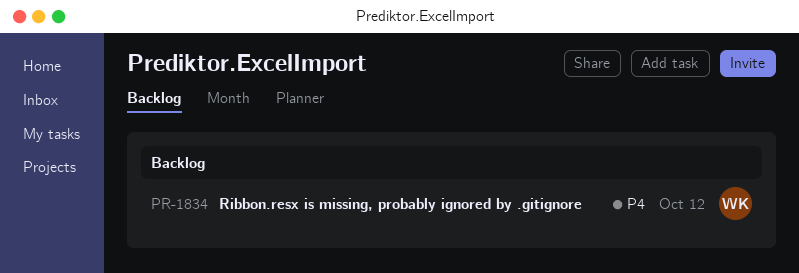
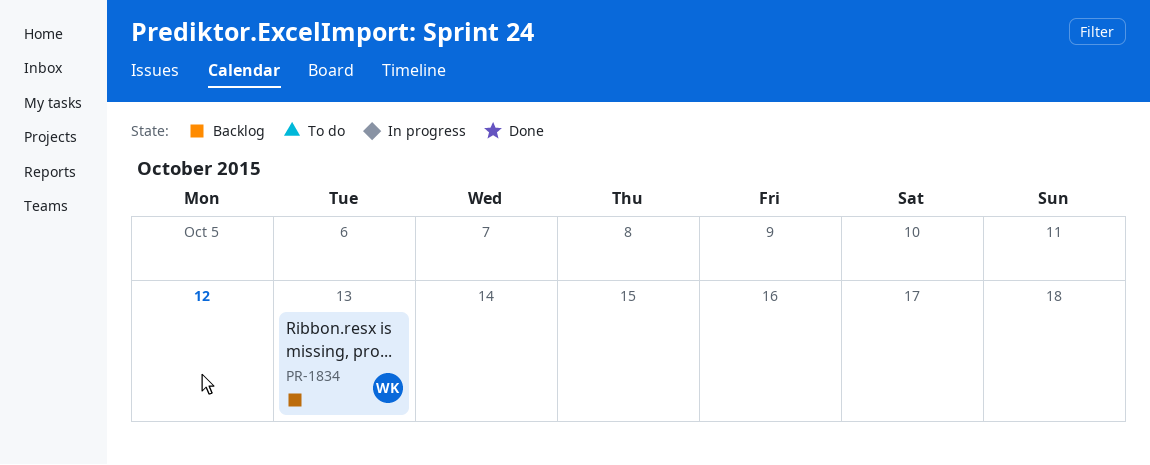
PR-1834, due: Oct 12 -> Oct 13

